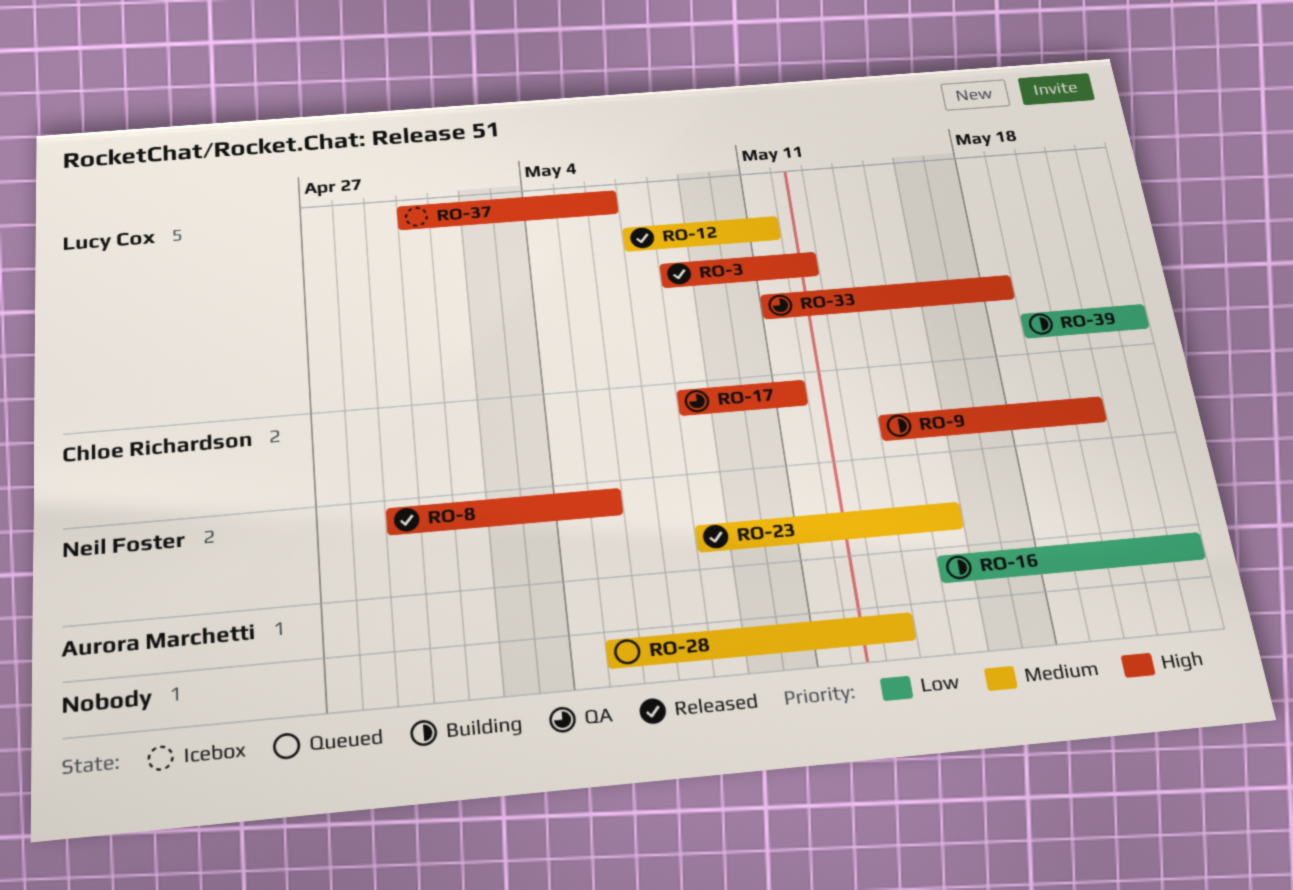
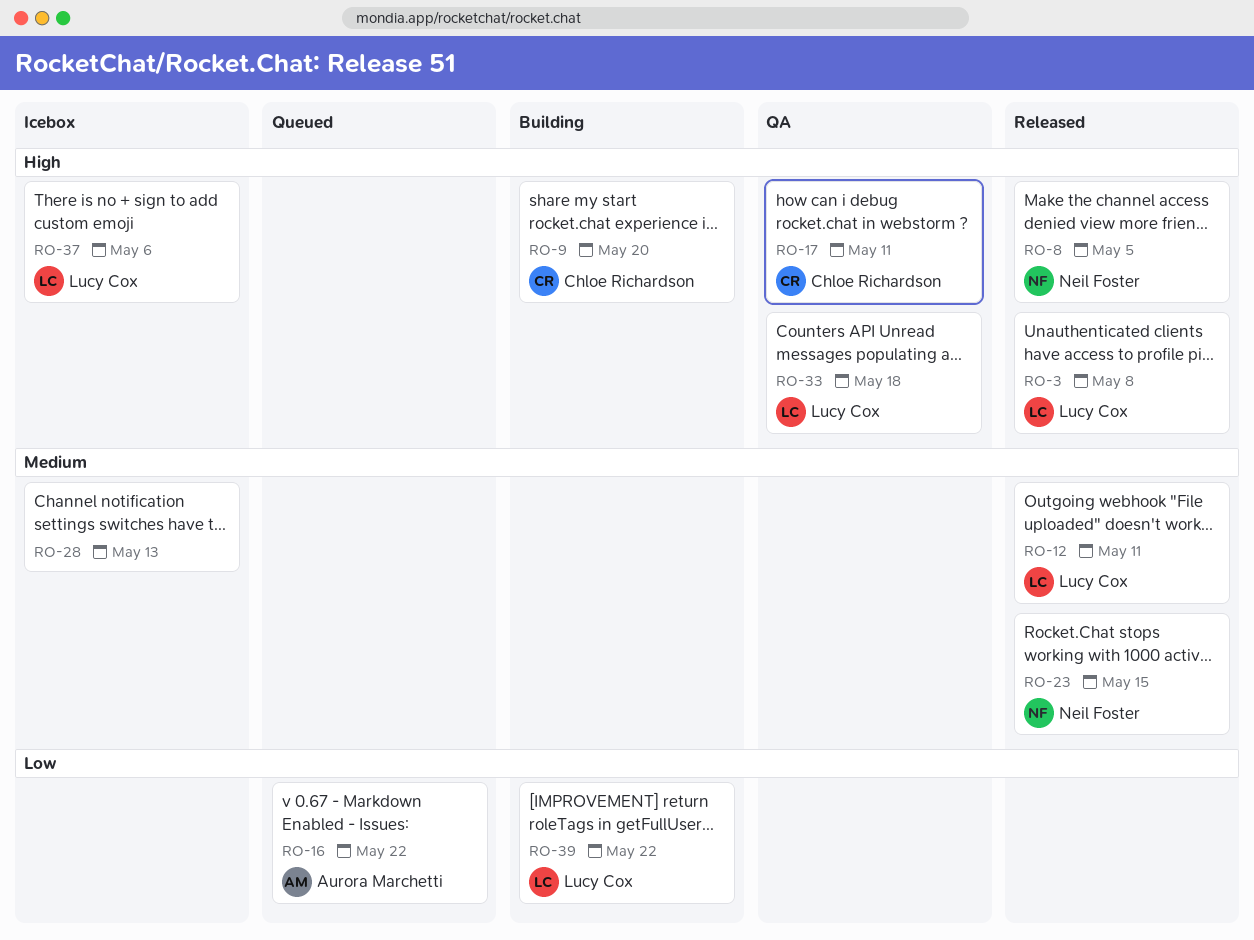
RO-3, due: May 12 -> May 8
RO-16, status: Building -> Queued
RO-28, status: Queued -> Icebox

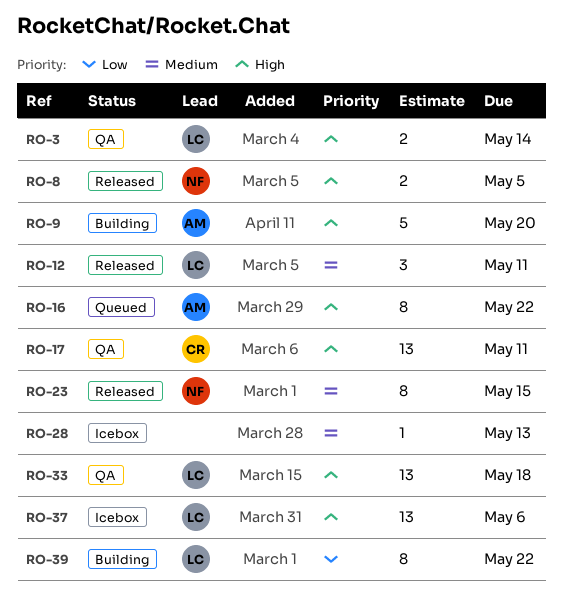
RO-3, status: Released -> QA
RO-3, due: May 8 -> May 14
RO-9, owner: Chloe Richardson -> Aurora Marchetti
RO-16, priority: Low -> High

